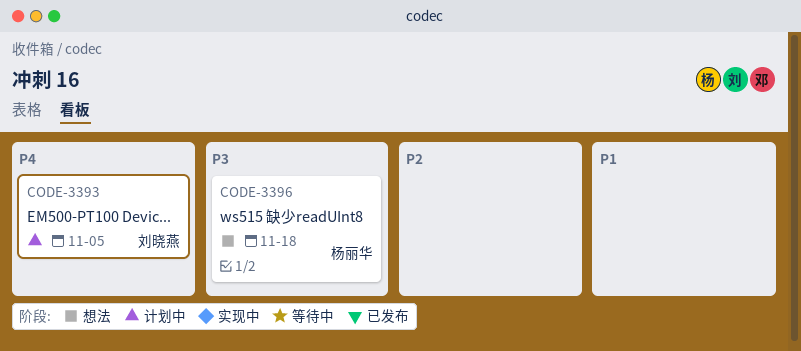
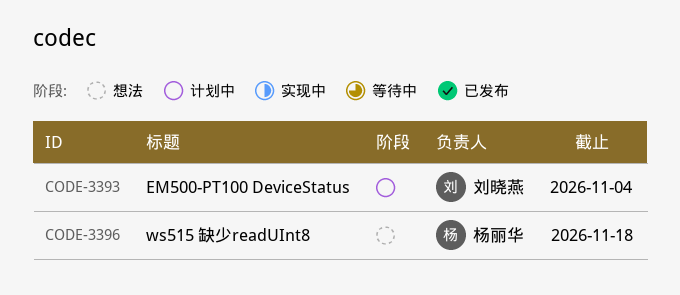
CODE-3393, due: Nov 5 -> Nov 4

